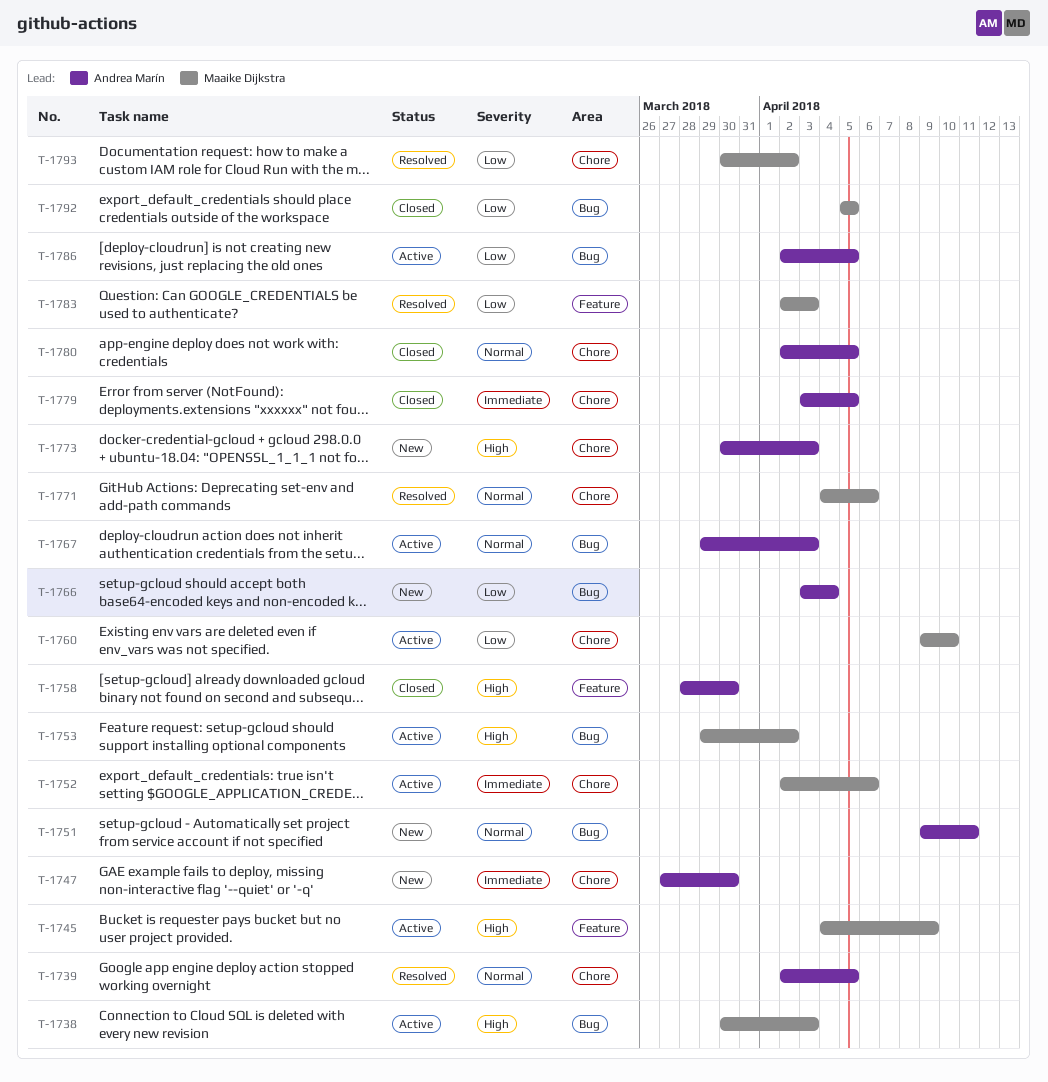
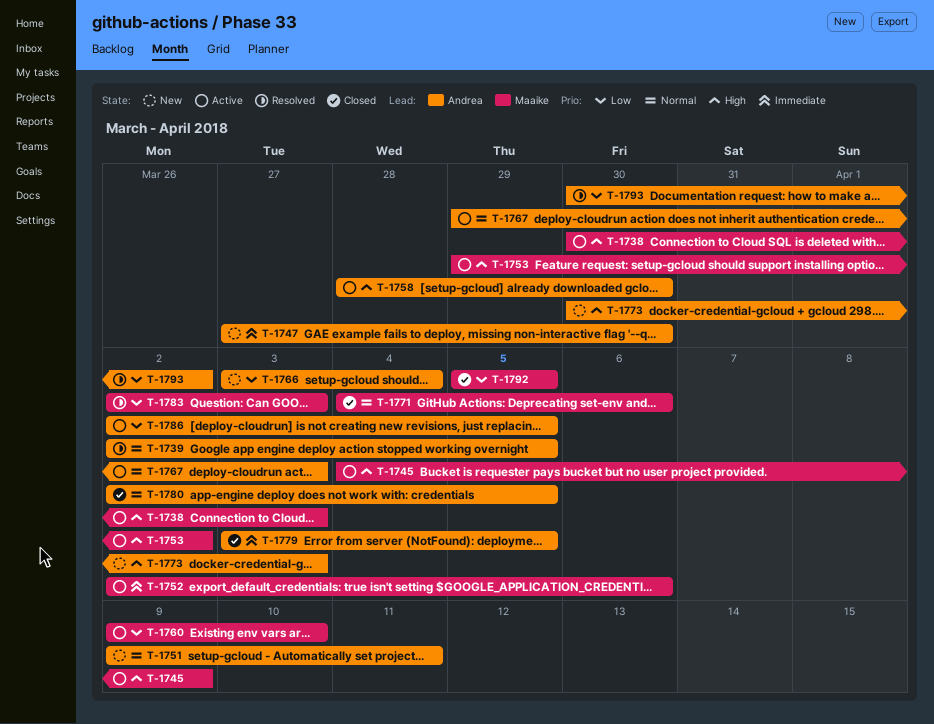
T-1758, status: Closed -> Active
T-1771, status: Resolved -> Closed
T-1793, owner: Maaike Dijkstra -> Andrea Marín

